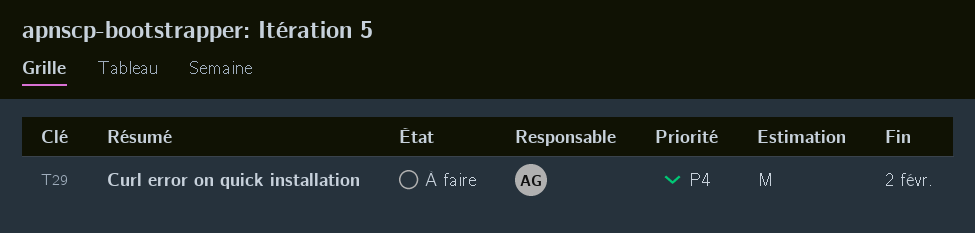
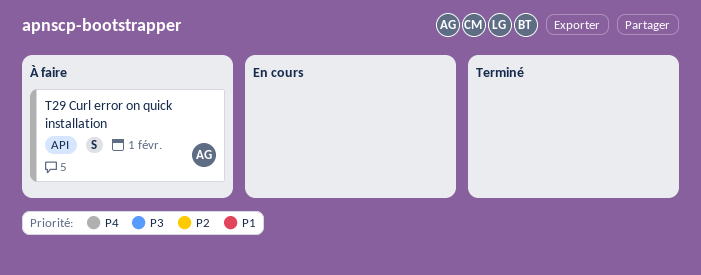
T29, estimate: M -> S
T29, due: Feb 2 -> Feb 1

